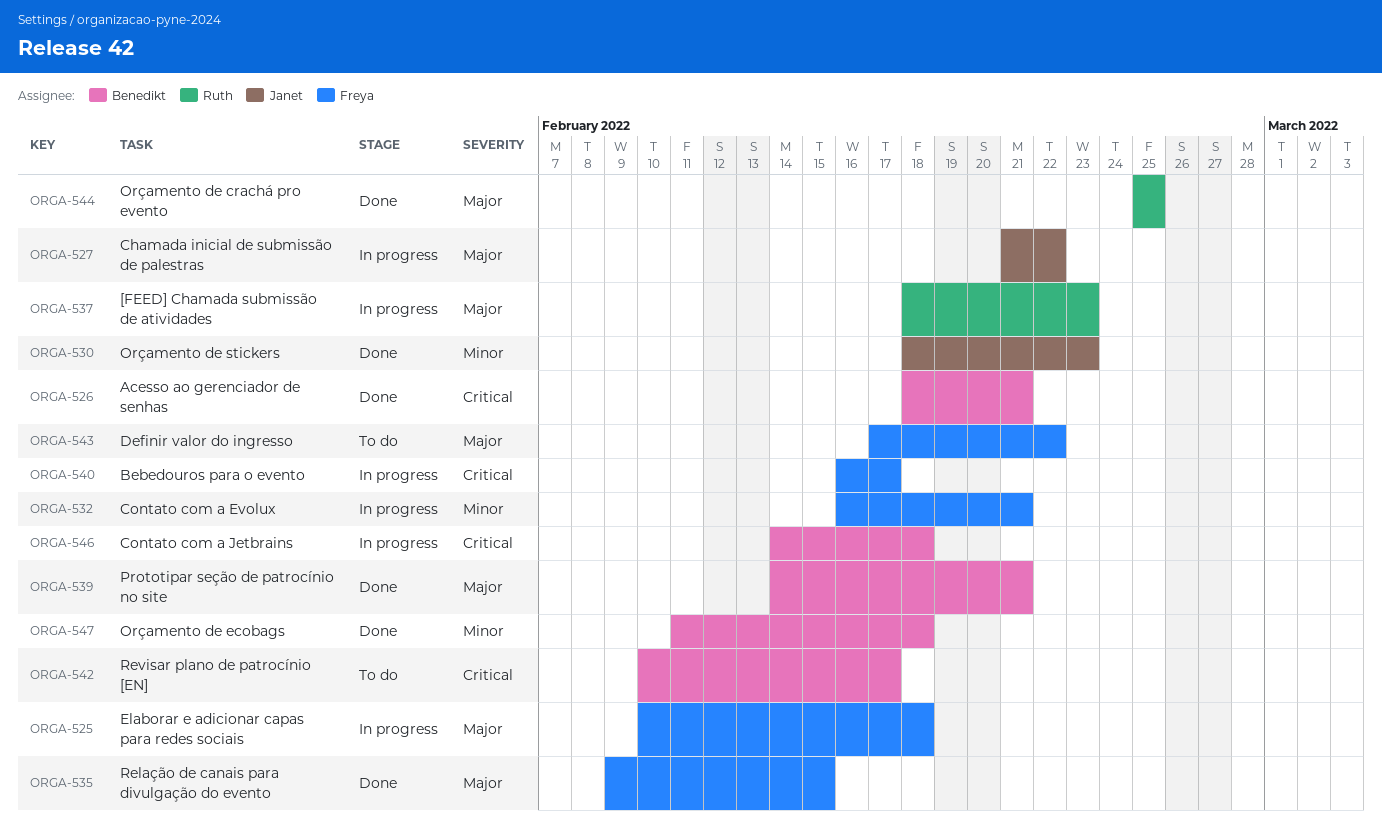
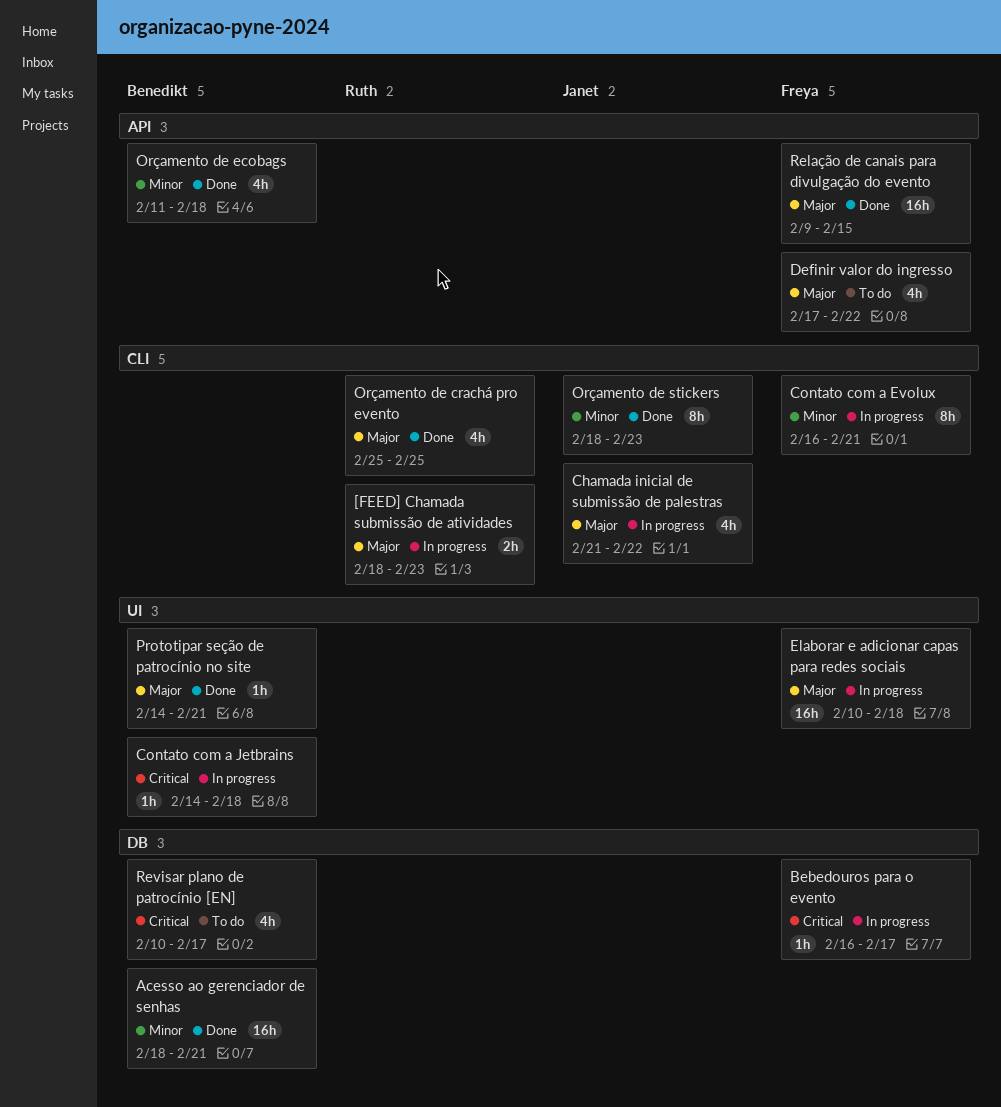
Acesso ao gerenciador de senhas, priority: Critical -> Minor

